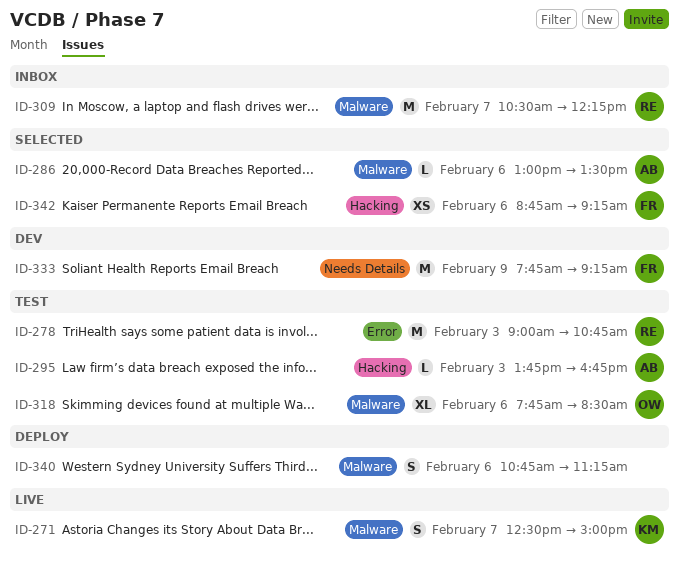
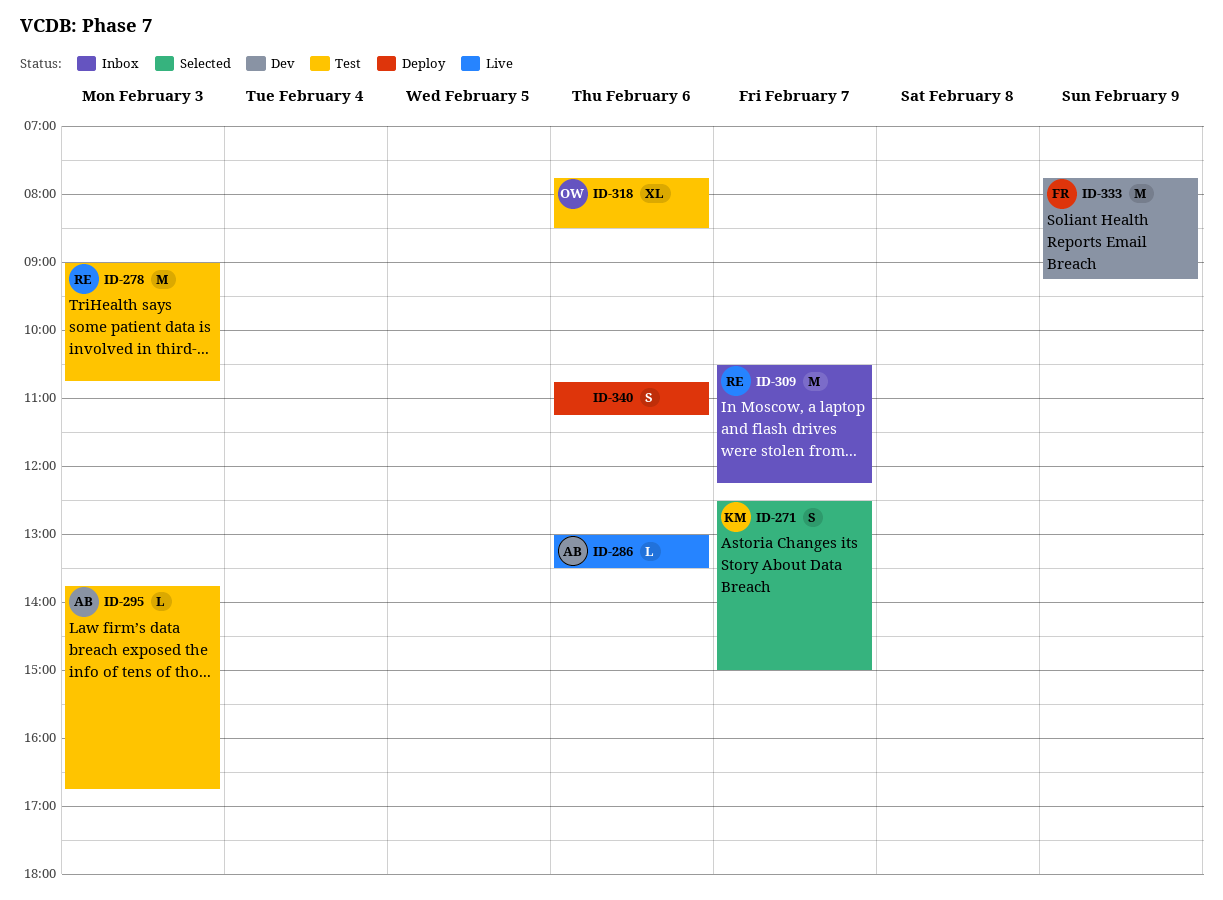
ID-271, status: Live -> Selected
ID-286, status: Selected -> Live
ID-342: present -> none

